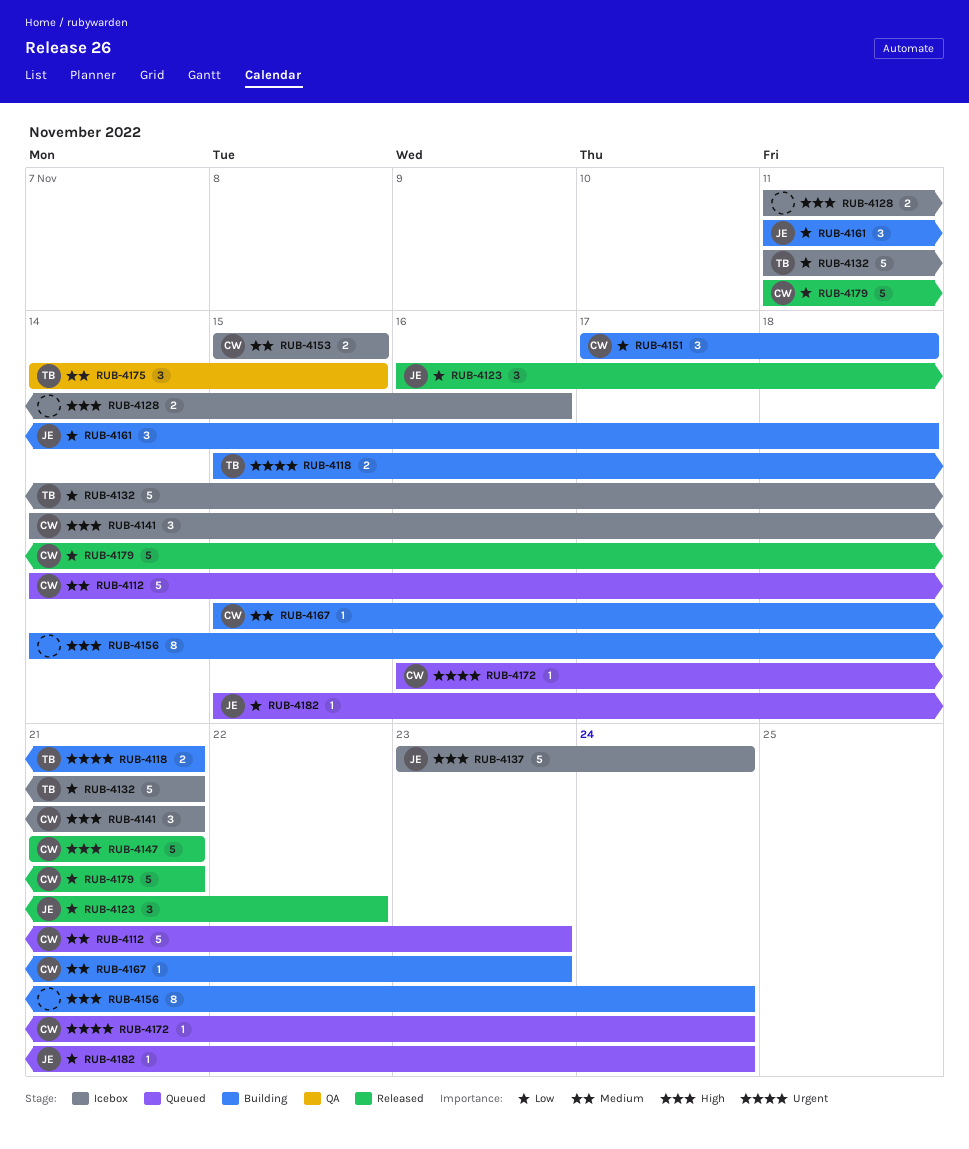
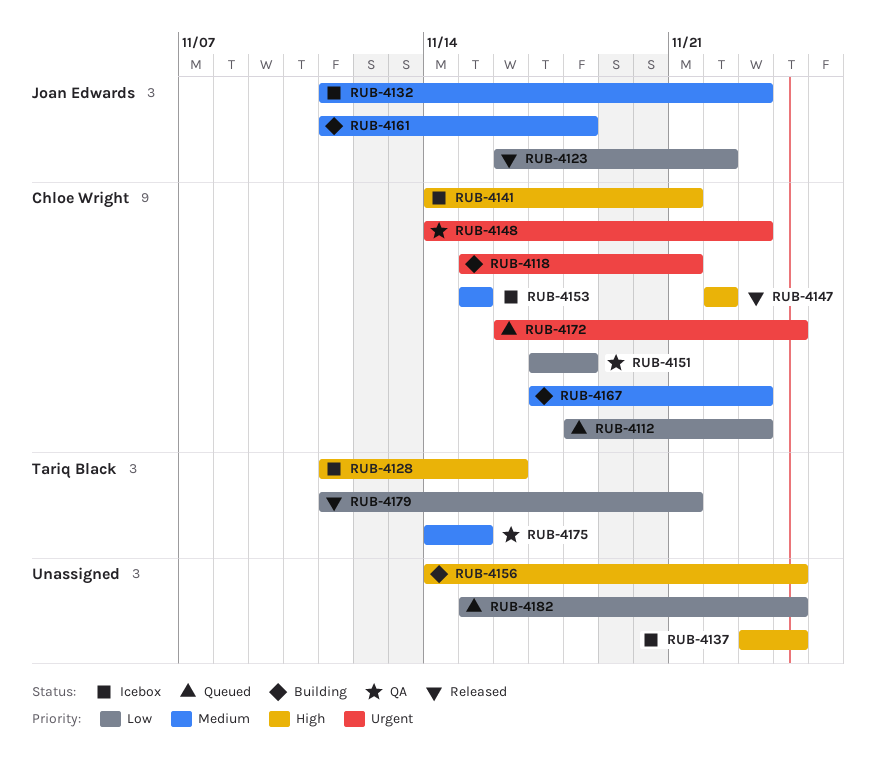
RUB-4112, priority: Medium -> Low
RUB-4112, start: Nov 14 -> Nov 18
RUB-4118, owner: Tariq Black -> Chloe Wright
RUB-4128, owner: none -> Tariq Black
RUB-4132, owner: Tariq Black -> Joan Edwards
RUB-4132, priority: Low -> Medium
RUB-4132, due: Nov 21 -> Nov 23
RUB-4137, owner: Joan Edwards -> none
RUB-4147, start: Nov 21 -> Nov 22
RUB-4147, due: Nov 21 -> Nov 22
RUB-4148: none -> present
RUB-4151, status: Building -> QA
RUB-4161, priority: Low -> Medium
RUB-4167, start: Nov 15 -> Nov 17
RUB-4179, owner: Chloe Wright -> Tariq Black
RUB-4182, owner: Joan Edwards -> none

